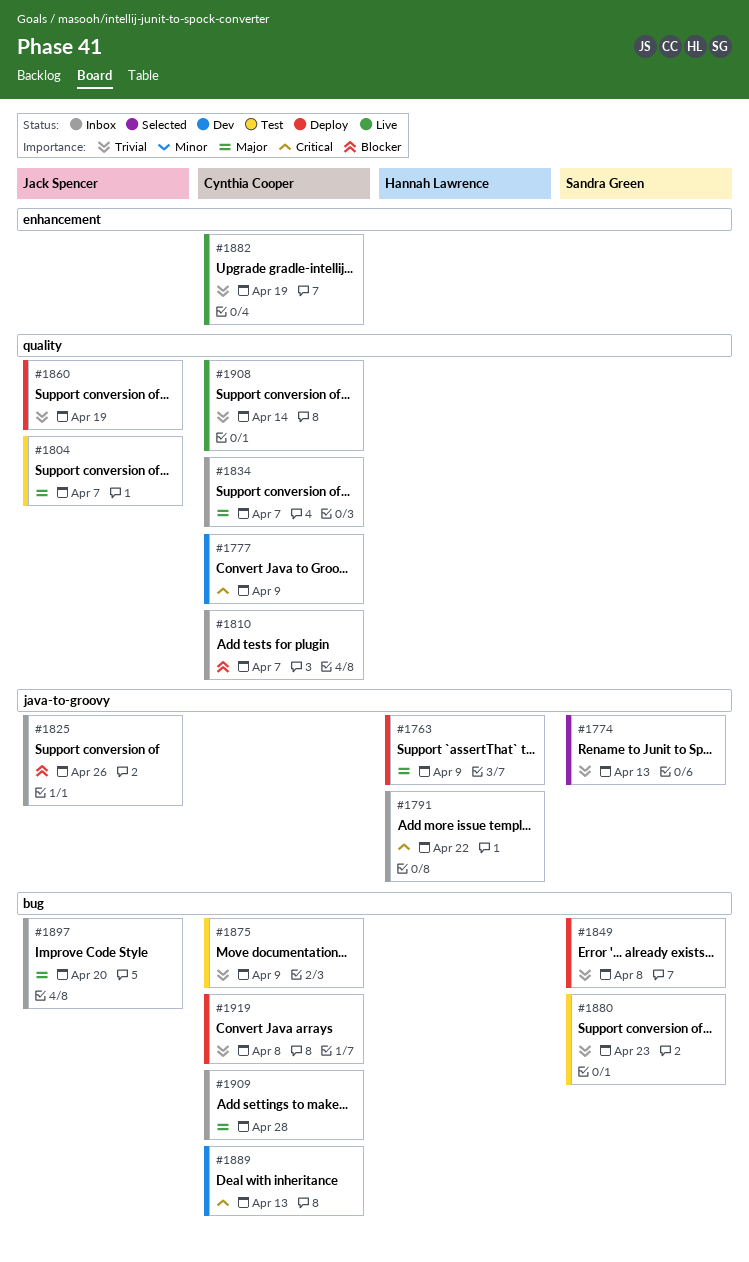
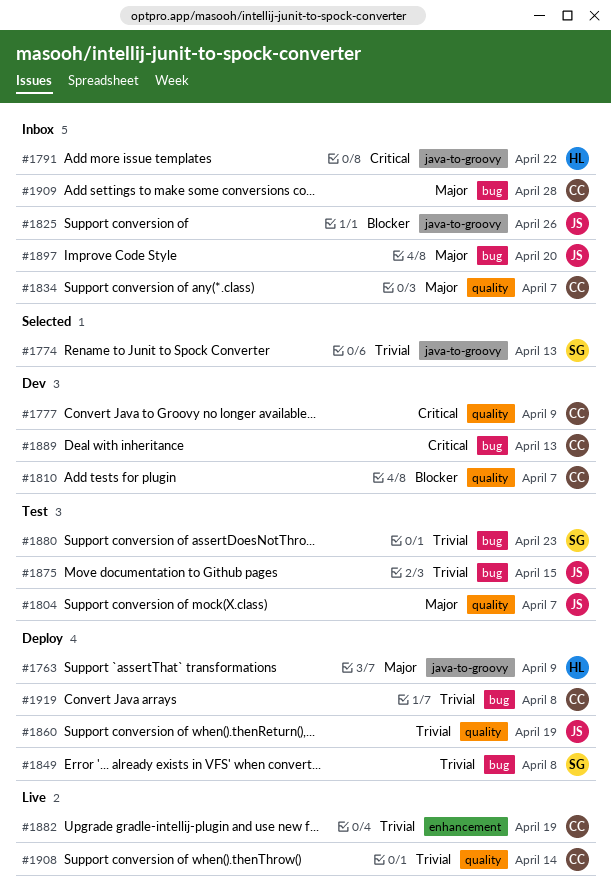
#1810, status: Inbox -> Dev
#1875, owner: Cynthia Cooper -> Jack Spencer
#1875, due: Apr 9 -> Apr 15

